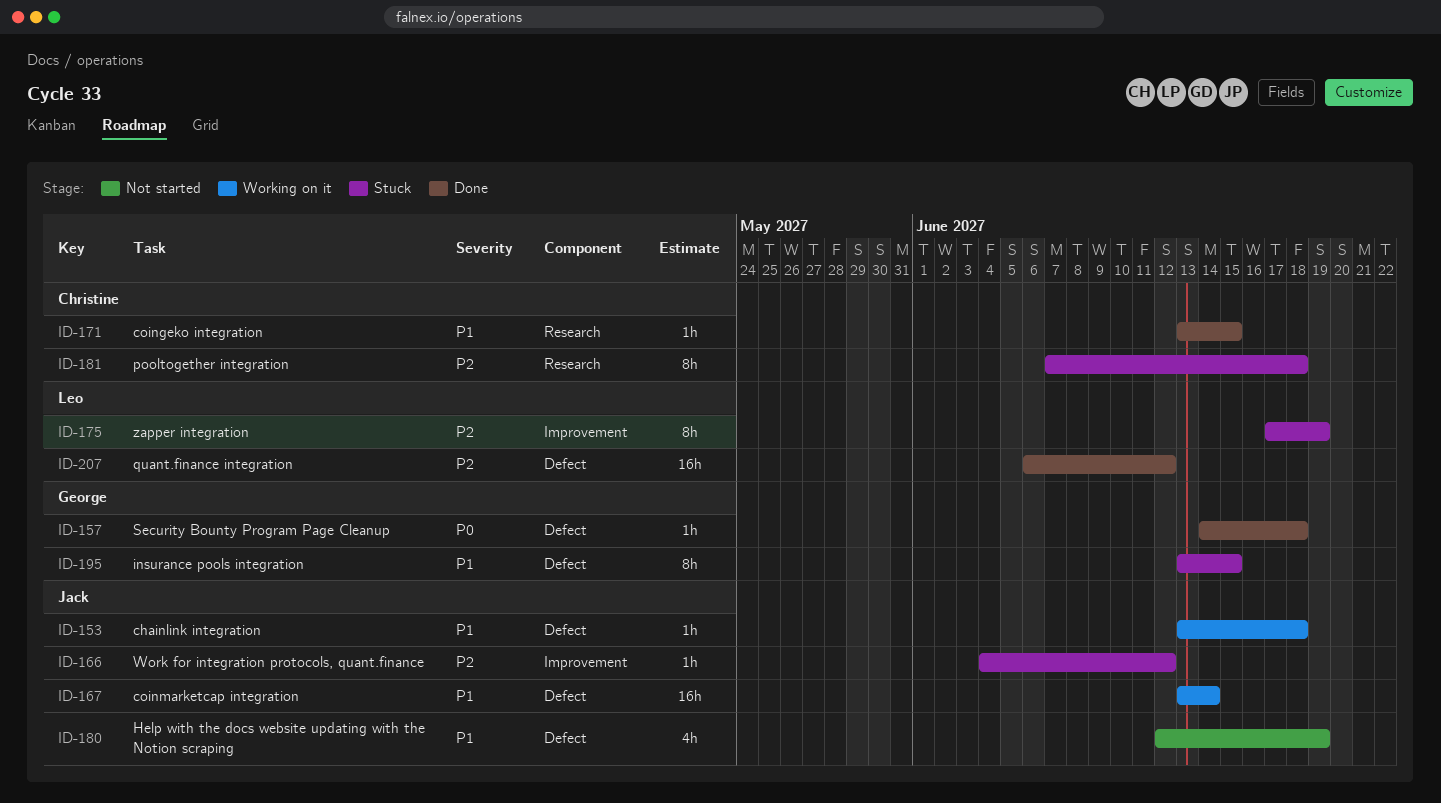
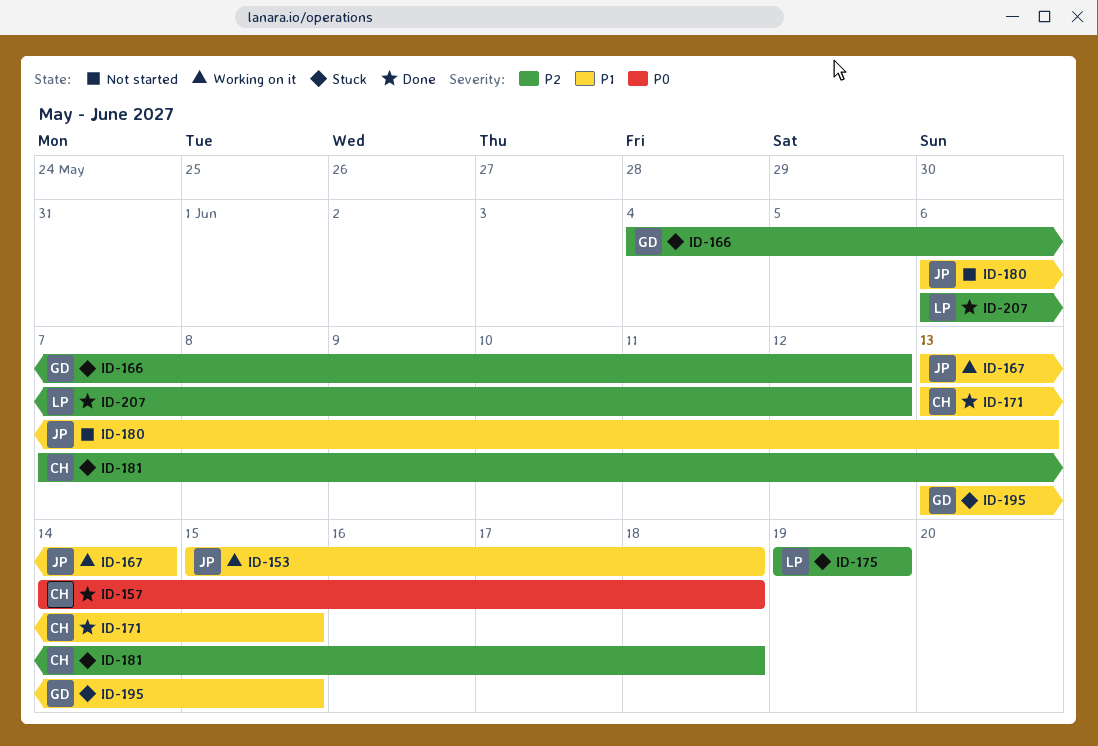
ID-153, start: Jun 13 -> Jun 15
ID-157, owner: George -> Christine
ID-166, owner: Jack -> George
ID-175, start: Jun 17 -> Jun 19
ID-180, start: Jun 12 -> Jun 6
ID-180, due: Jun 19 -> Jun 13

